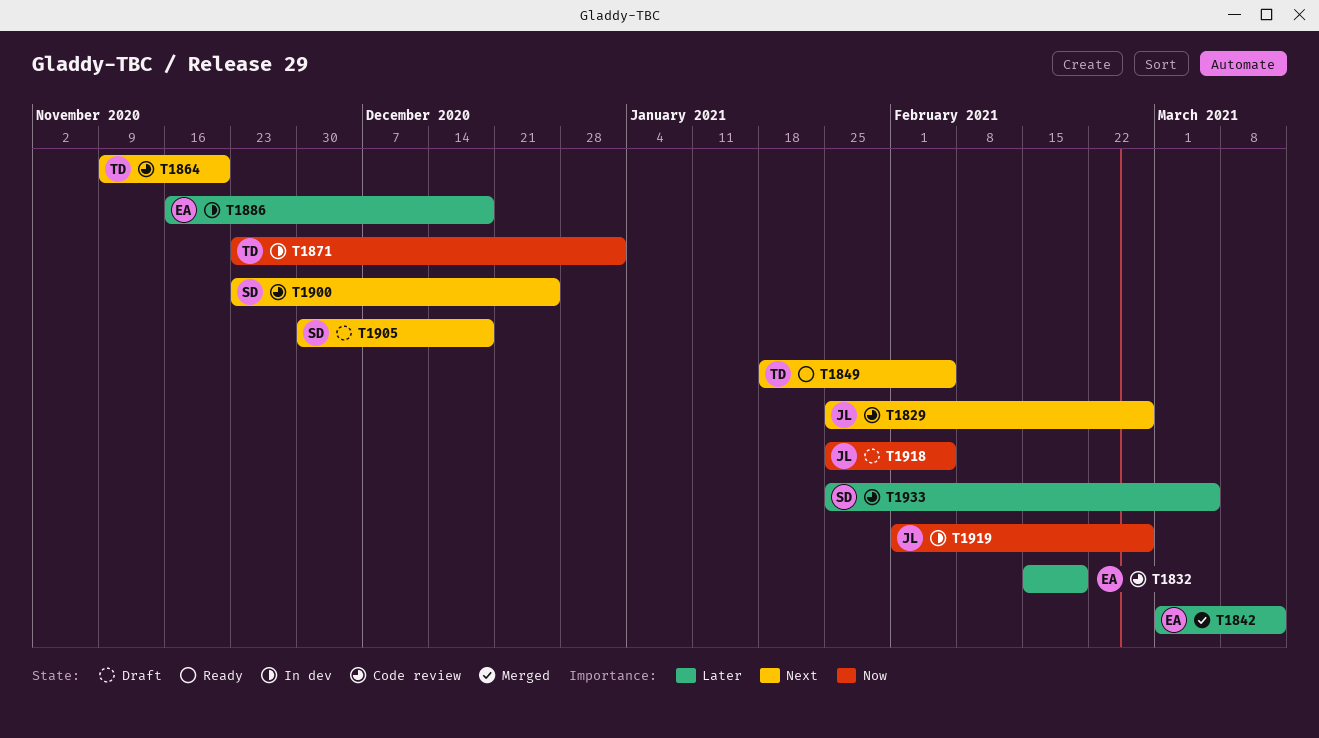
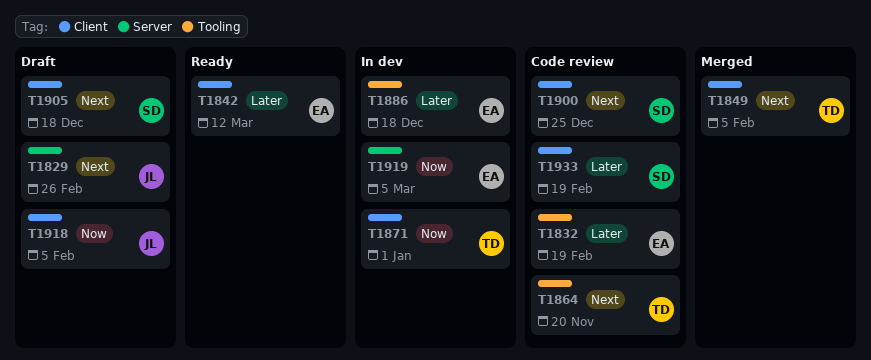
T1829, status: Code review -> Draft
T1842, status: Merged -> Ready
T1849, status: Ready -> Merged
T1919, owner: JL -> EA
T1919, due: Feb 26 -> Mar 5
T1933, due: Mar 5 -> Feb 19

